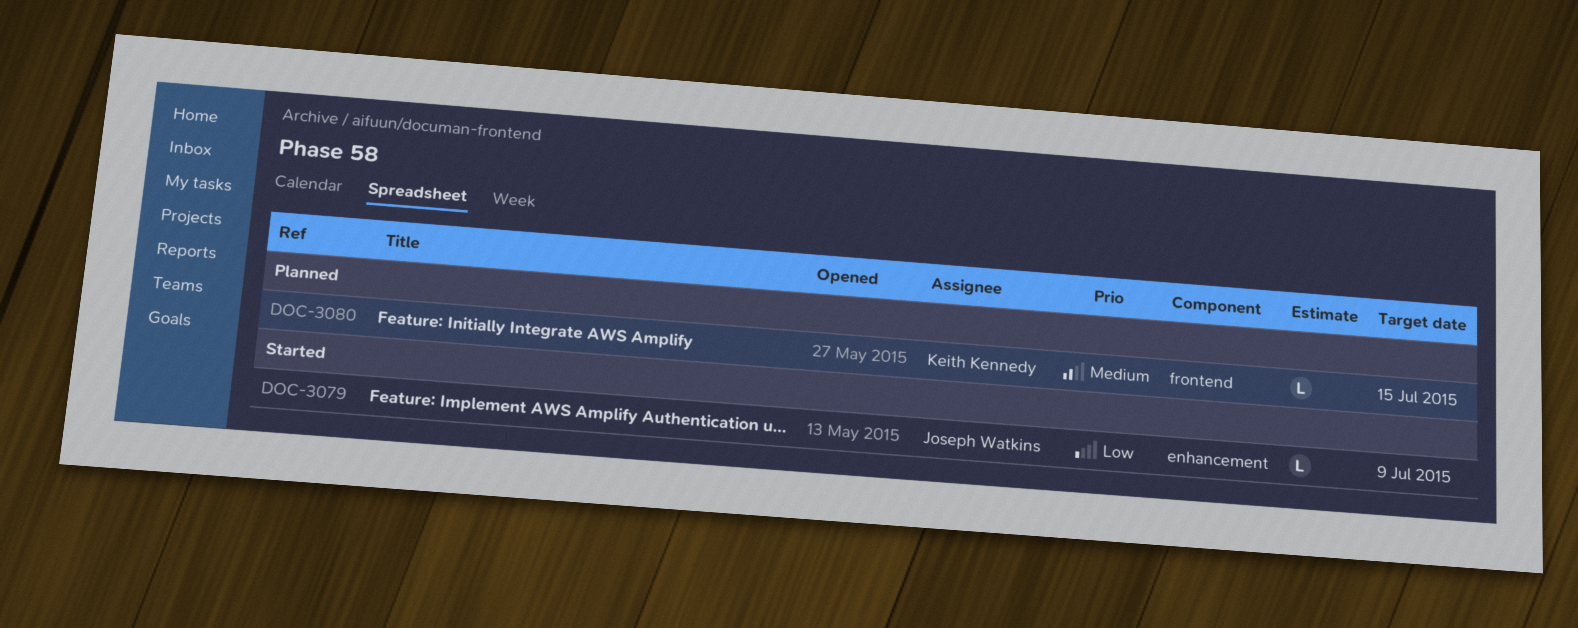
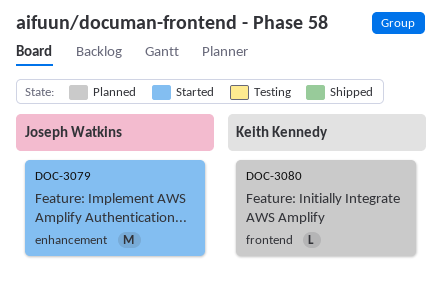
DOC-3079, estimate: L -> M

